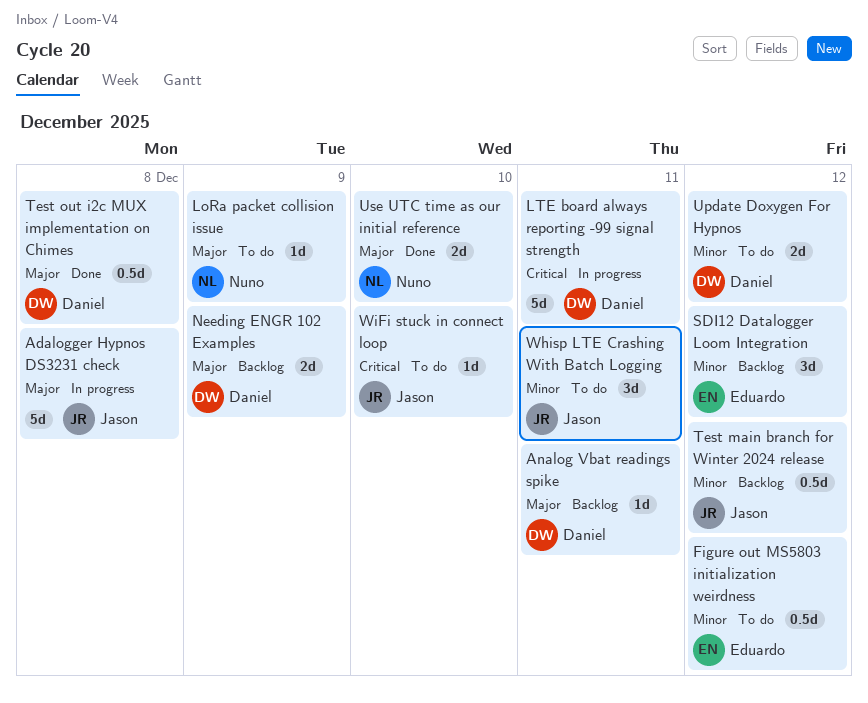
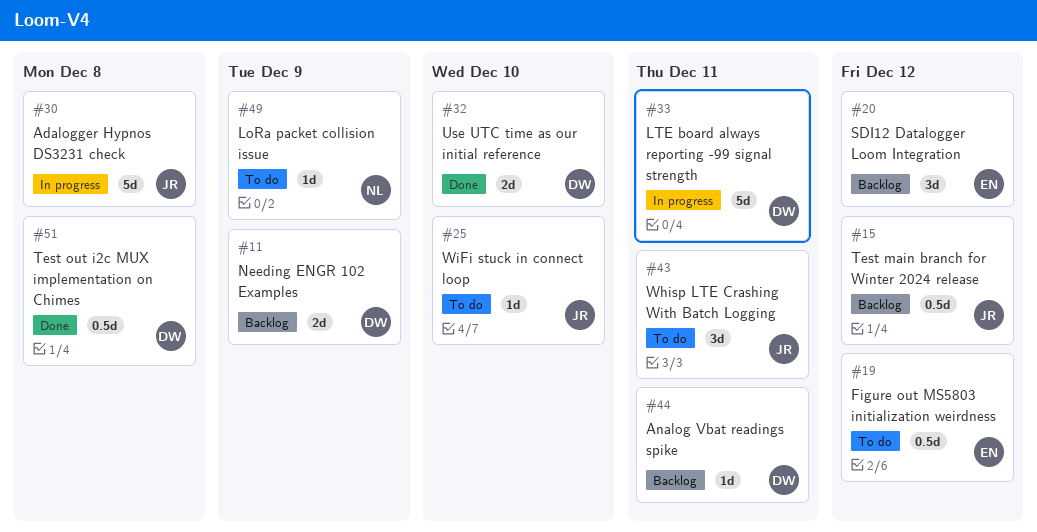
Update Doxygen For Hypnos: present -> none
Use UTC time as our initial reference, owner: Nuno -> Daniel

